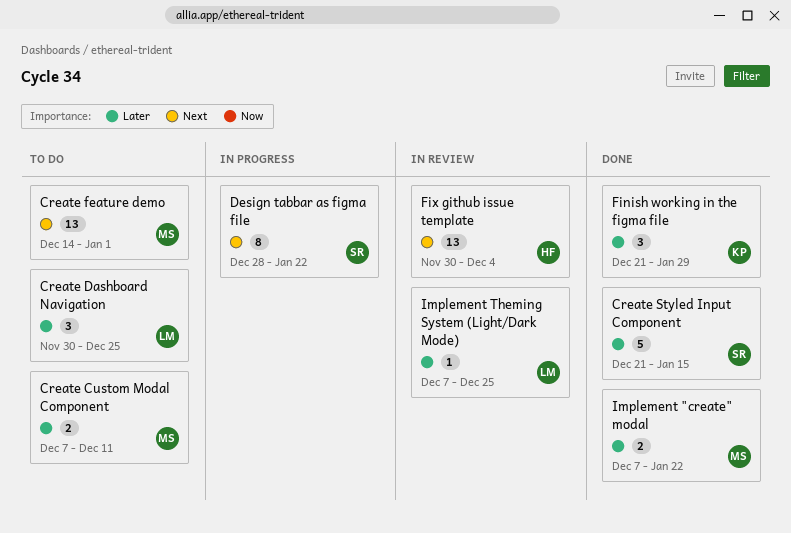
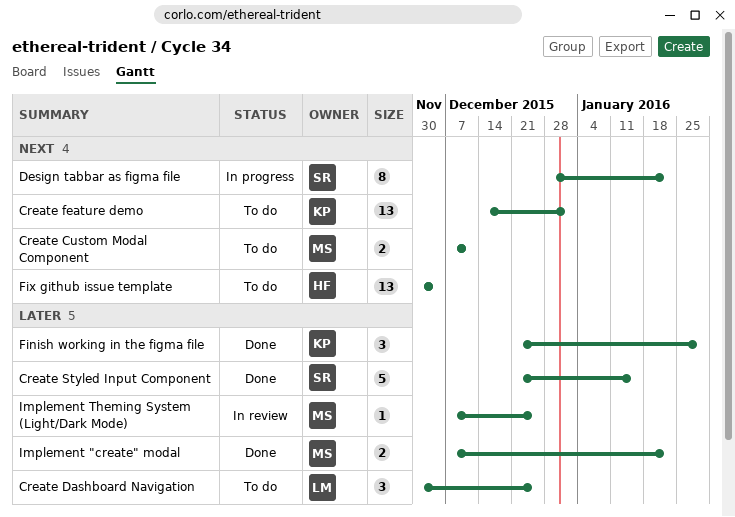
Create Custom Modal Component, priority: Later -> Next
Create feature demo, owner: MS -> KP
Fix github issue template, status: In review -> To do
Implement Theming System (Light/Dark Mode), owner: LM -> MS

